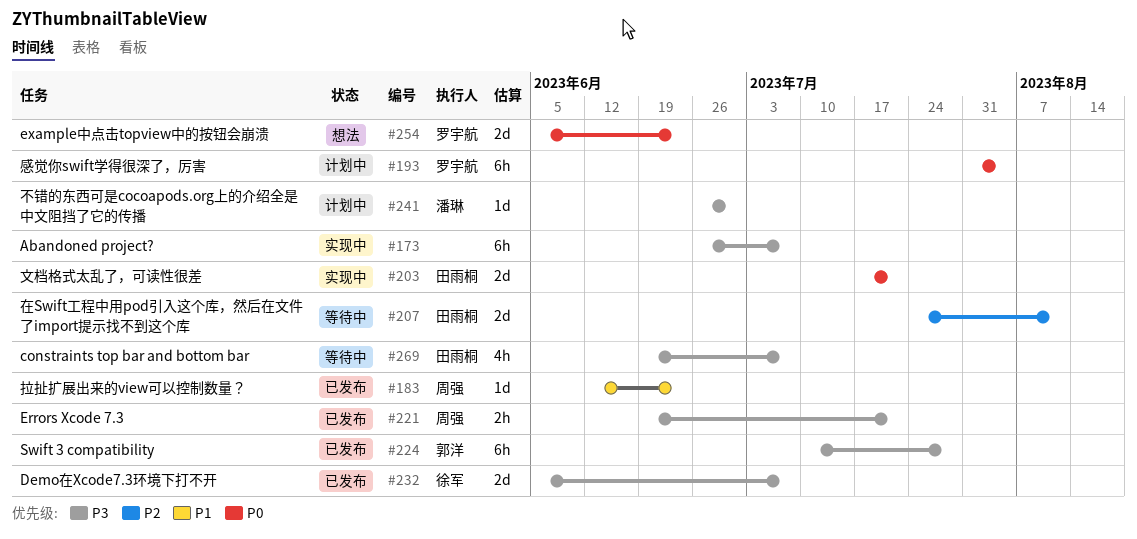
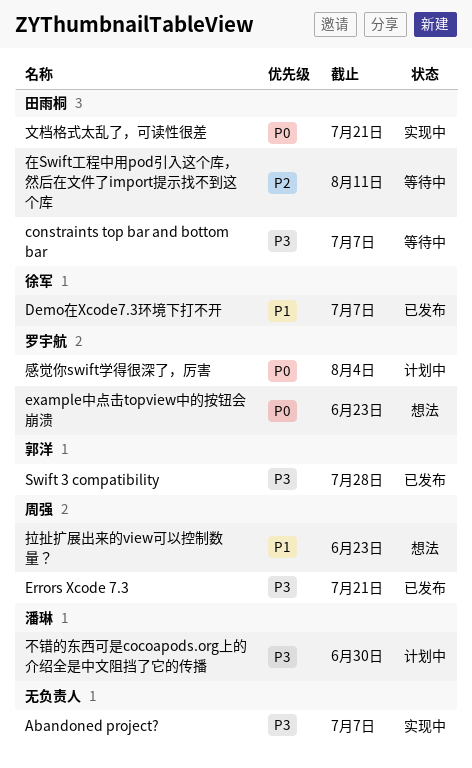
Demo在Xcode7.3环境下打不开, priority: P3 -> P1
拉扯扩展出来的view可以控制数量？, status: 已发布 -> 想法

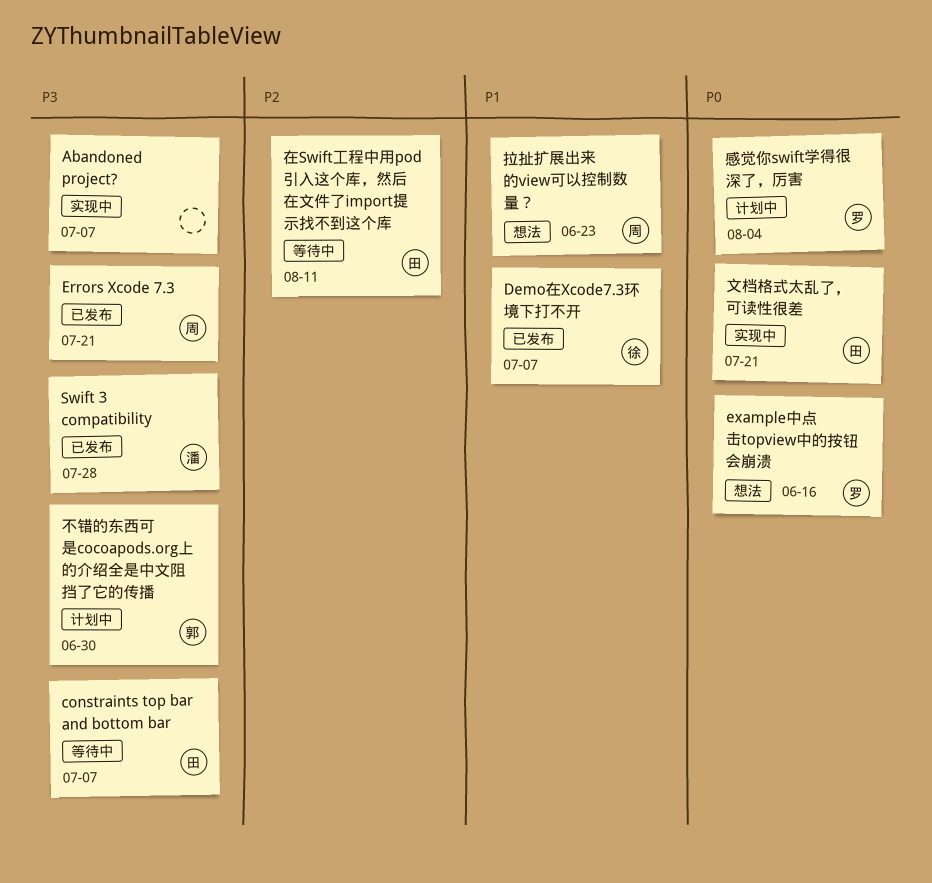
example中点击topview中的按钮会崩溃, due: Jun 23 -> Jun 16
Swift 3 compatibility, owner: 郭洋 -> 潘琳
不错的东西可是cocoapods.org上的介绍全是中文阻挡了它的传播, owner: 潘琳 -> 郭洋

